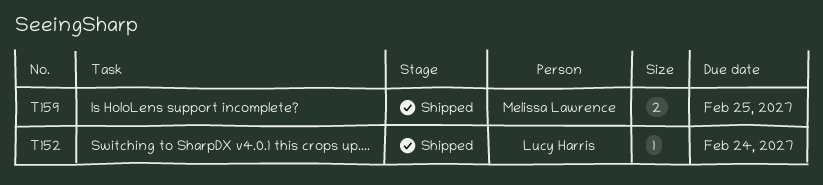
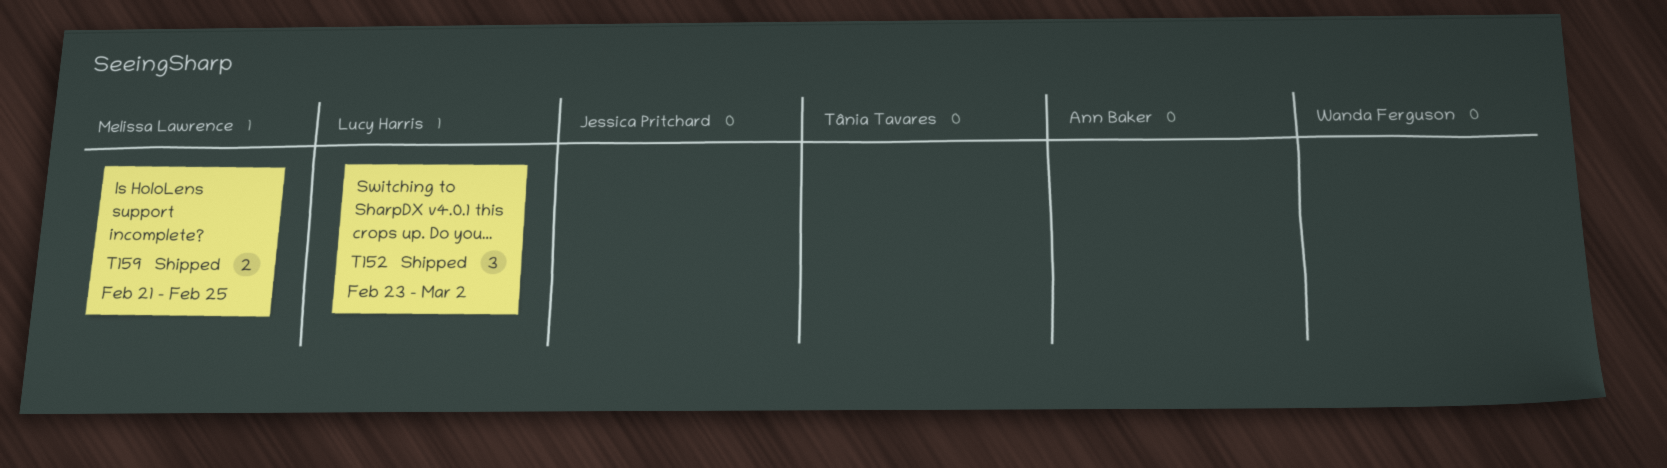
T152, estimate: 1 -> 3
T152, due: Feb 24 -> Mar 2

